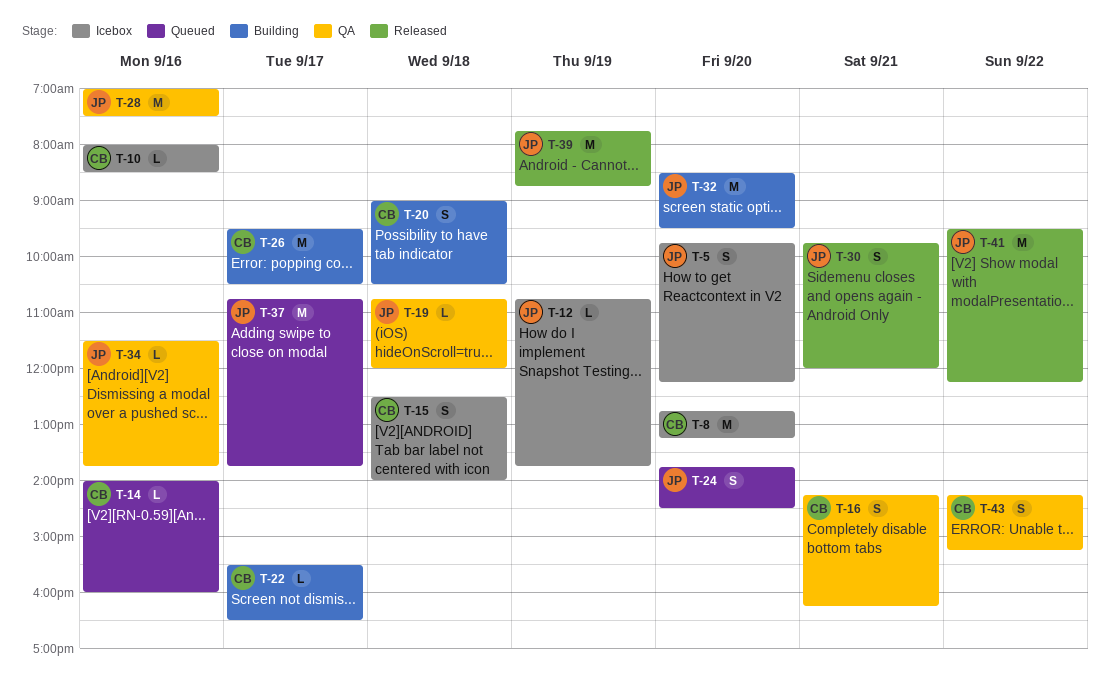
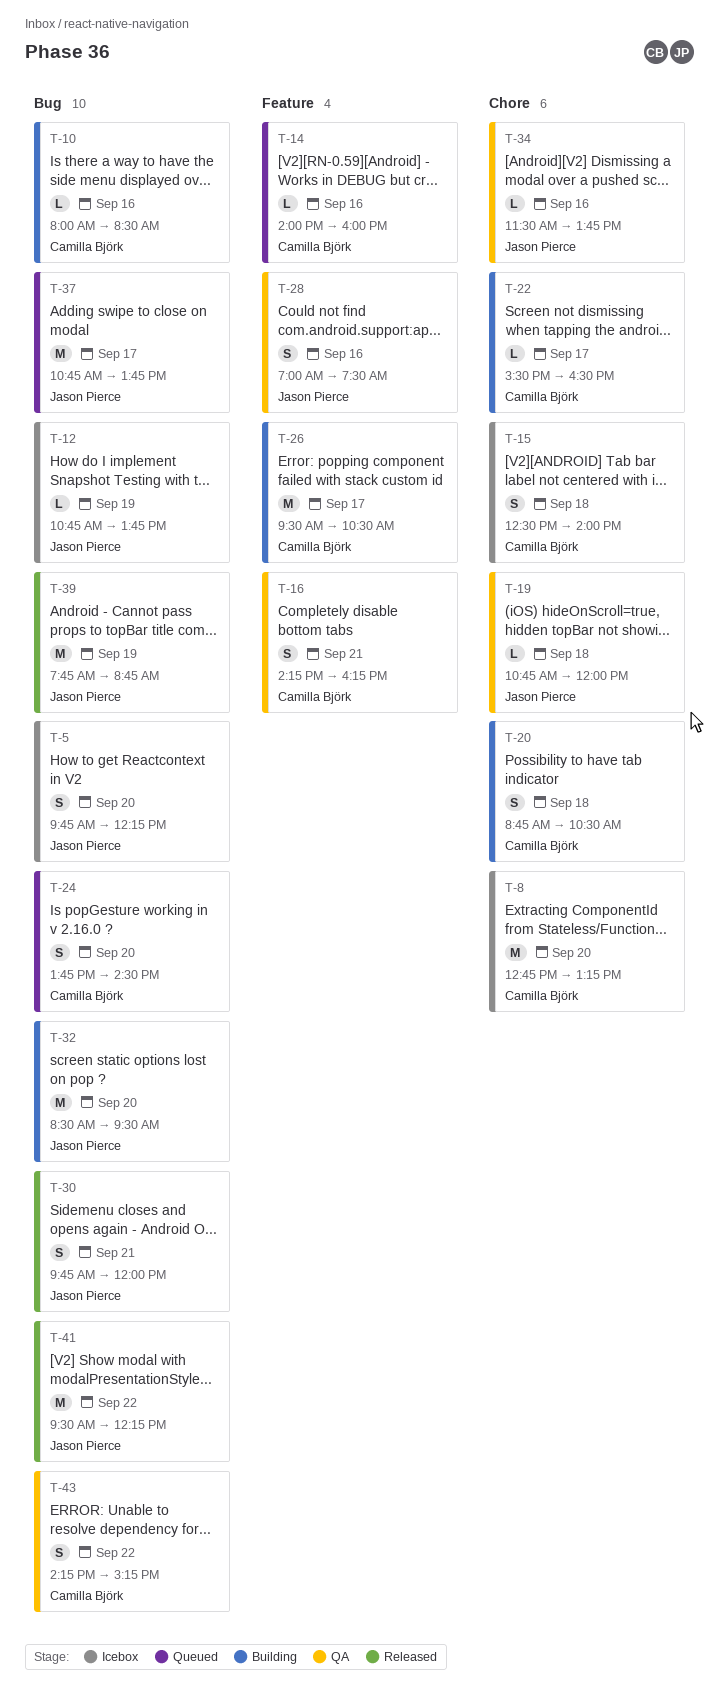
T-10, status: Icebox -> Building
T-20, begins: 09:00 -> 08:45
T-24, owner: Jason Pierce -> Camilla Björk
T-28, estimate: M -> S

